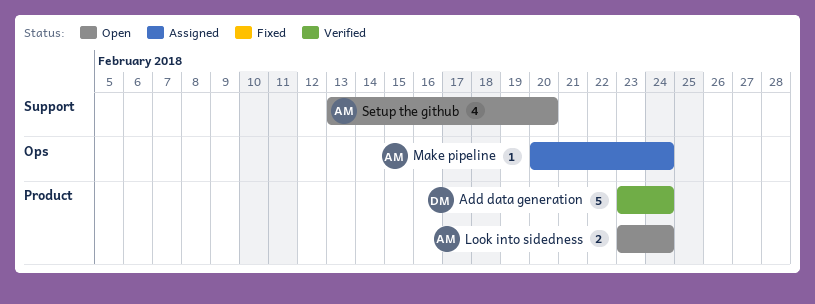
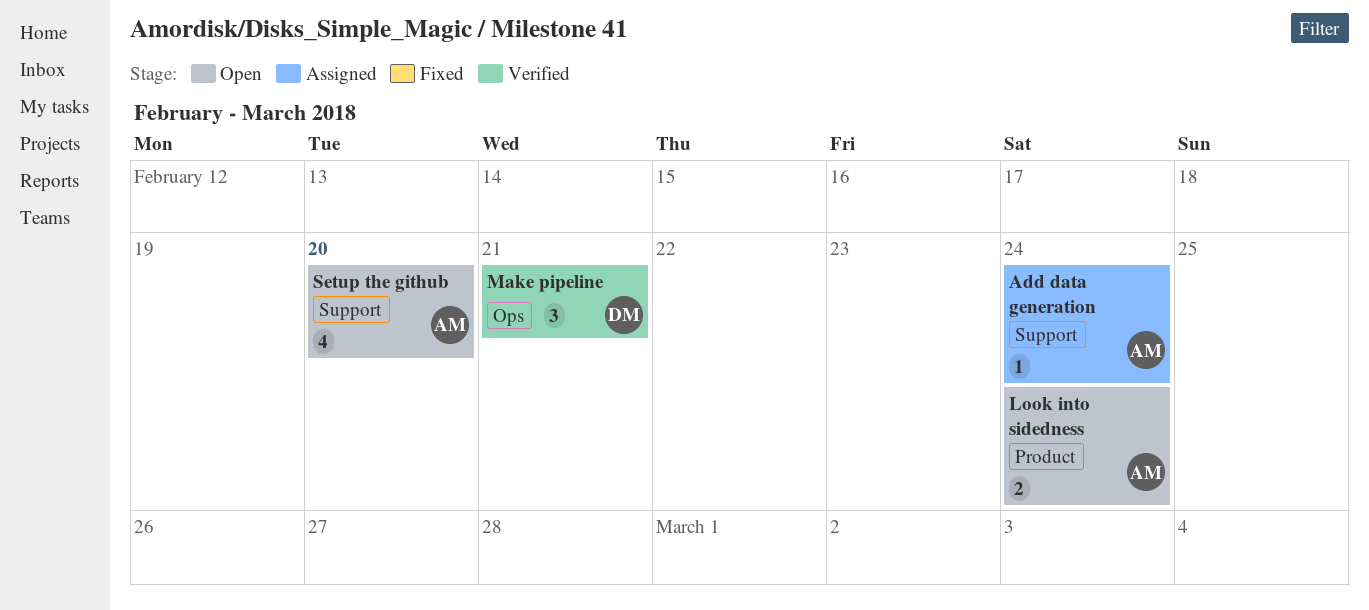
Add data generation, status: Verified -> Assigned
Add data generation, owner: DM -> AM
Add data generation, label: Product -> Support
Add data generation, estimate: 5 -> 1
Make pipeline, status: Assigned -> Verified
Make pipeline, owner: AM -> DM
Make pipeline, estimate: 1 -> 3
Make pipeline, due: Feb 24 -> Feb 21

